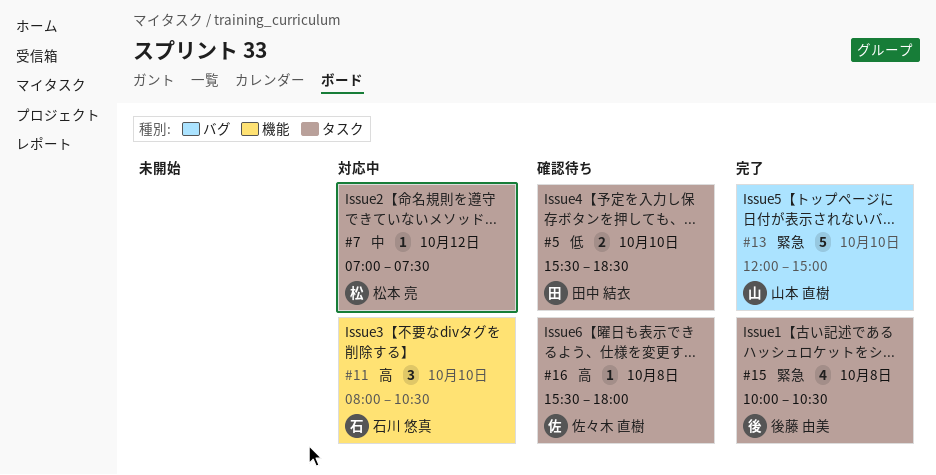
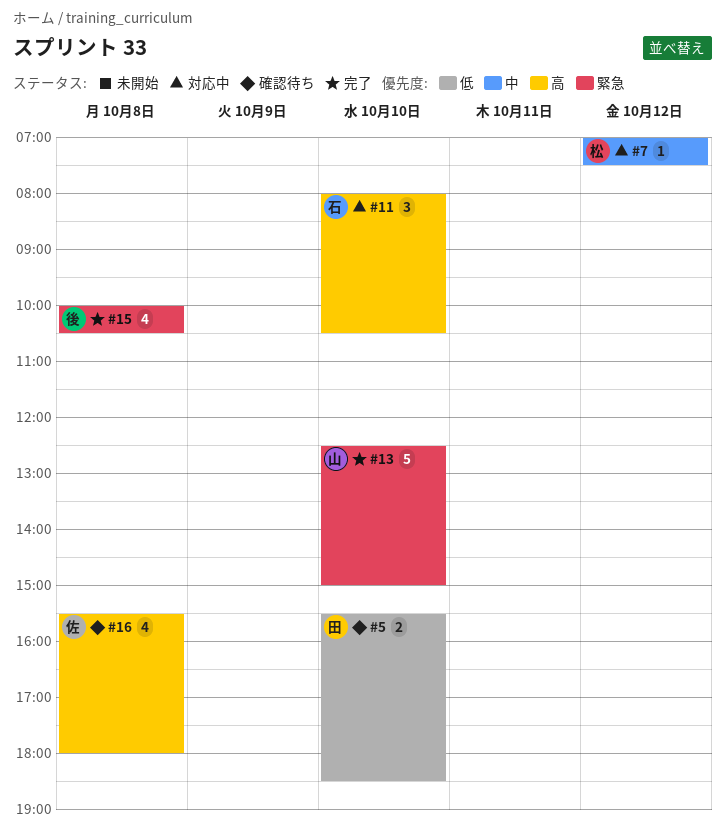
#13, begins: 12:00 -> 12:30
#16, estimate: 1 -> 4

